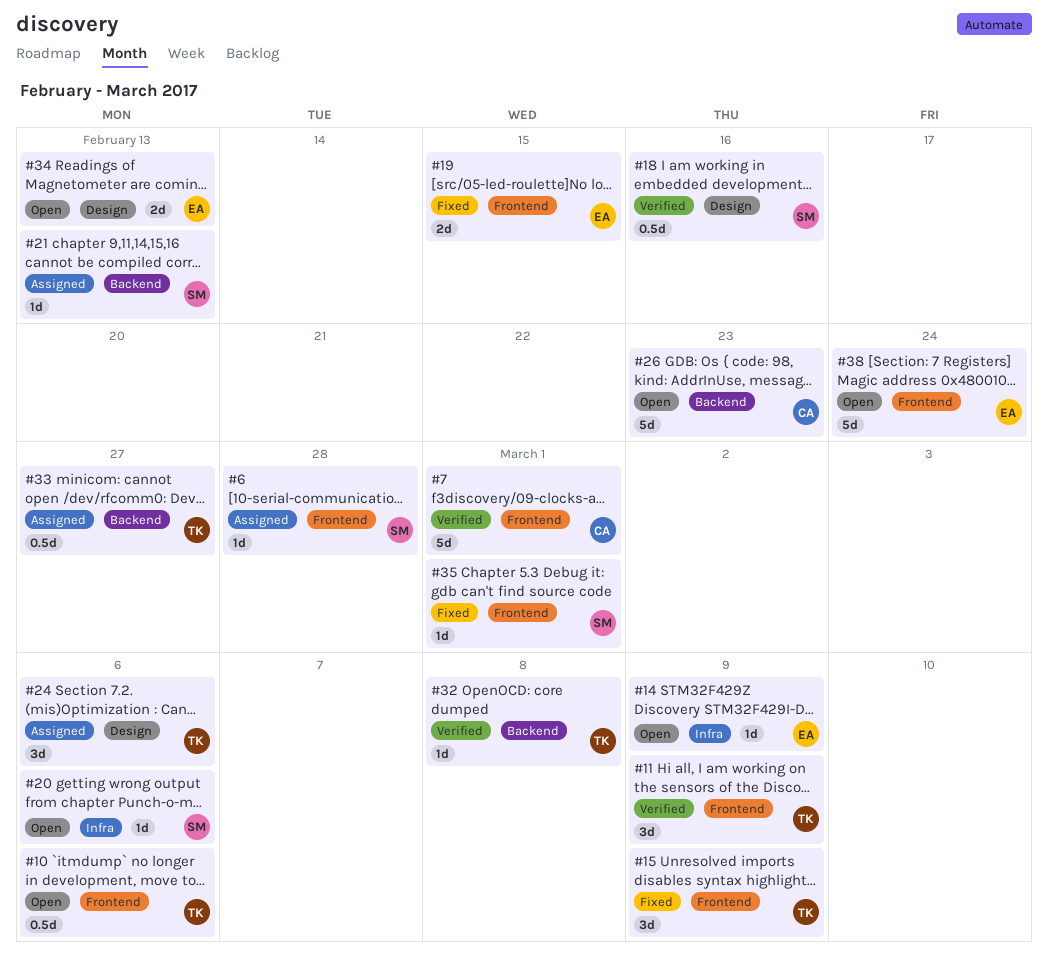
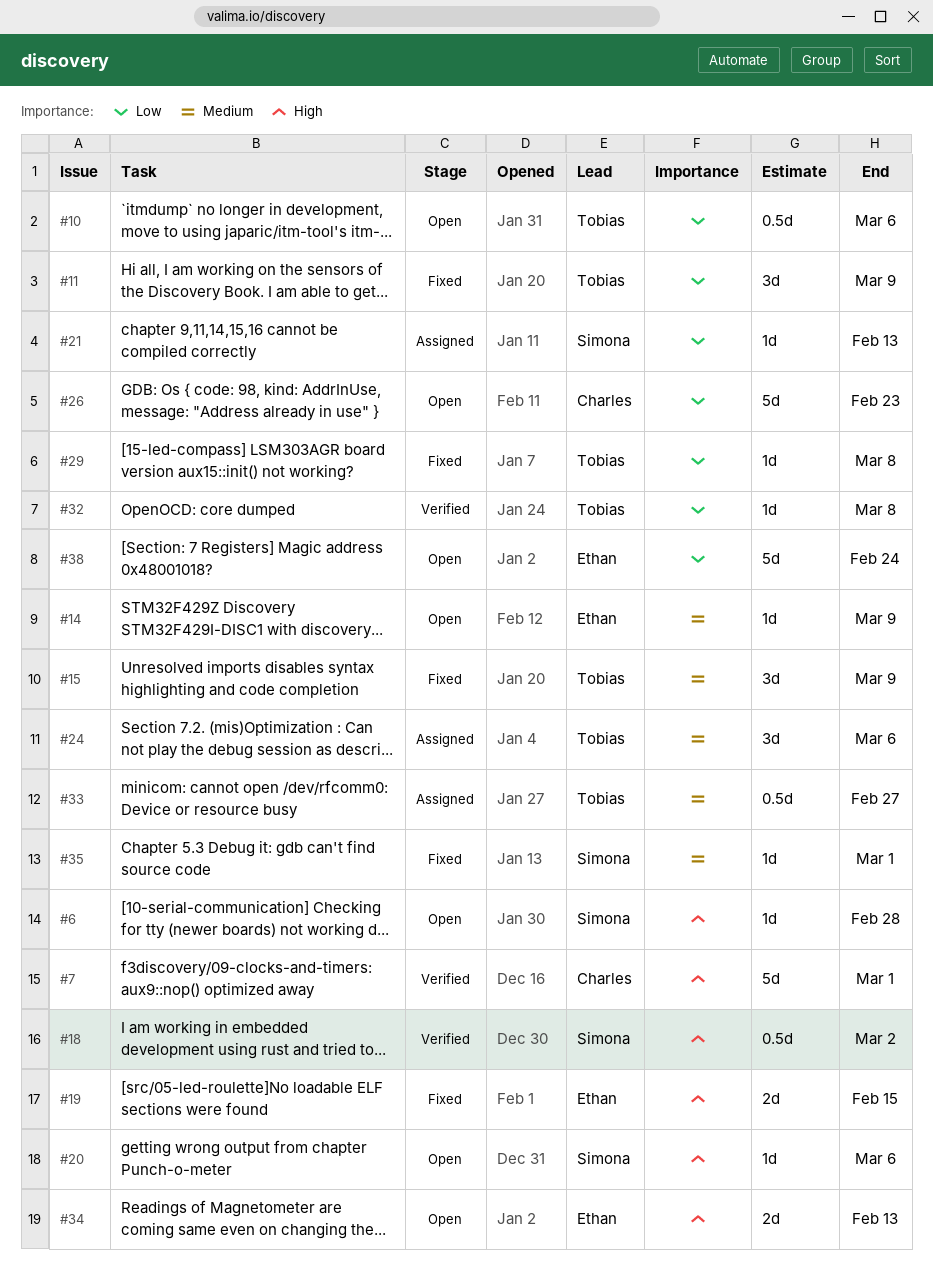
#6, status: Assigned -> Open
#11, status: Verified -> Fixed
#18, due: Feb 16 -> Mar 2
#29: none -> present

